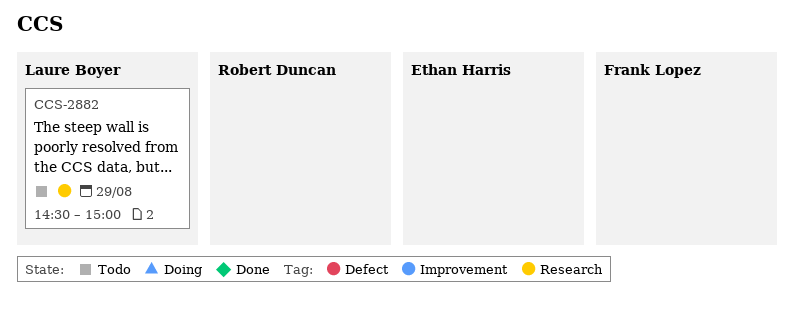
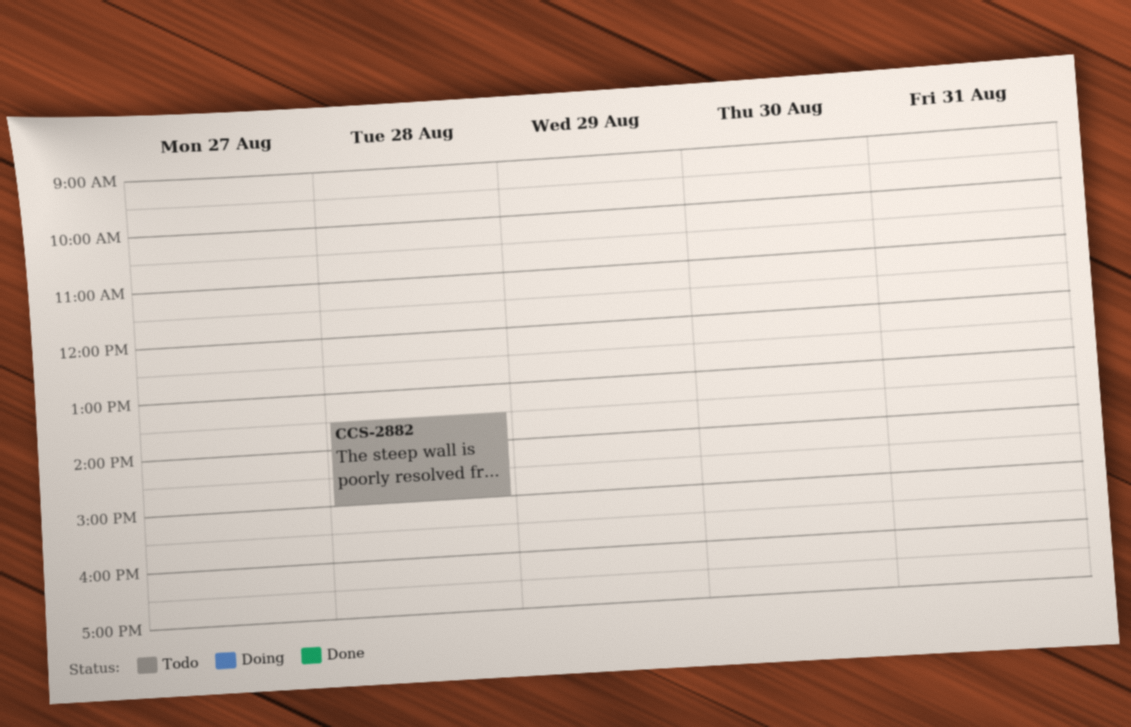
CCS-2882, day: Aug 29 -> Aug 28
CCS-2882, begins: 14:30 -> 13:30

